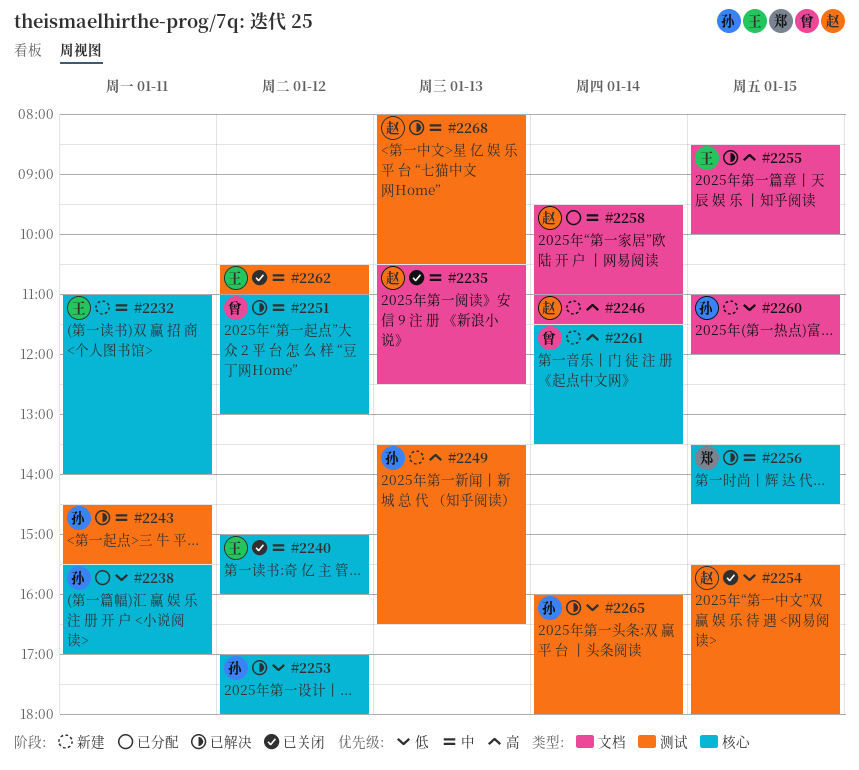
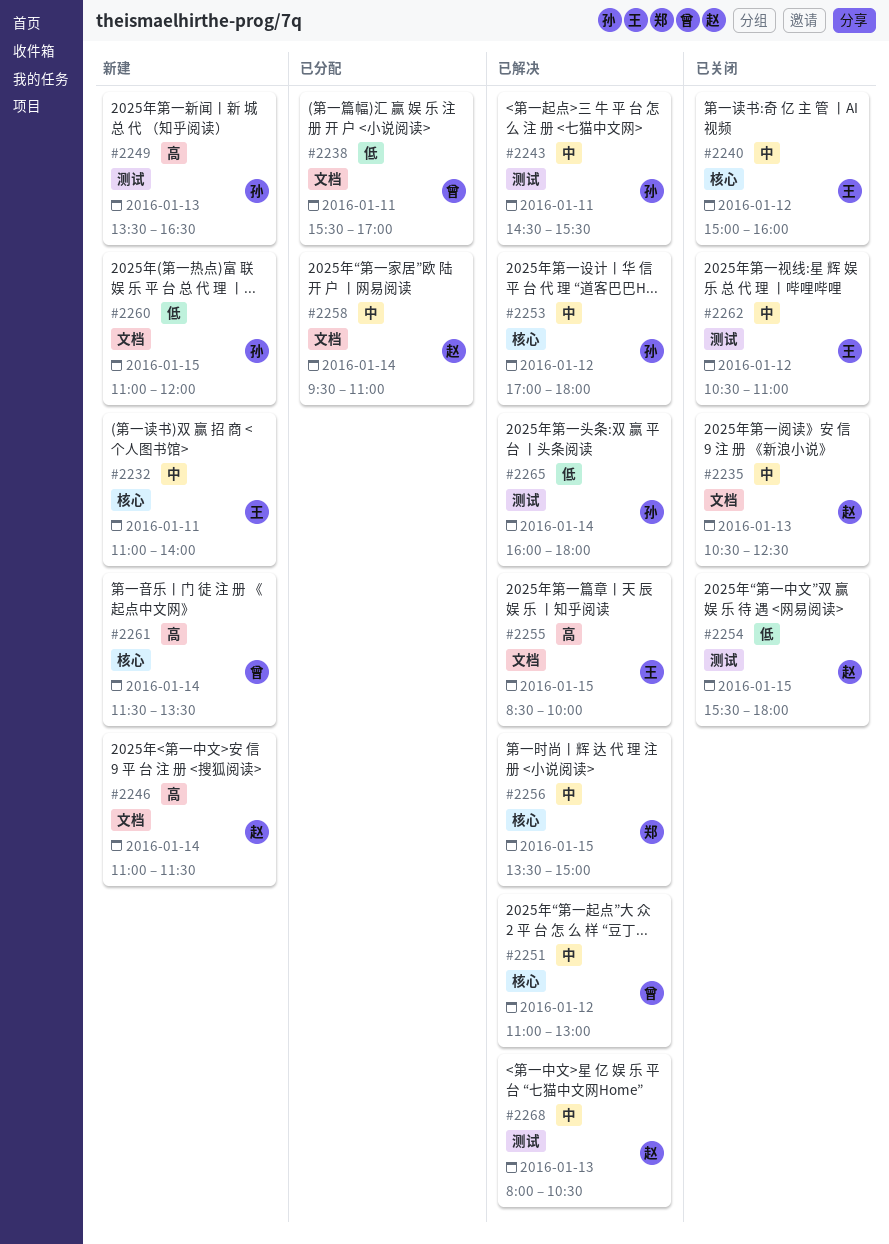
#2238, owner: 孙 -> 曾
#2238, label: 核心 -> 文档
#2253, priority: 低 -> 中
#2256, ends: 14:30 -> 15:00

